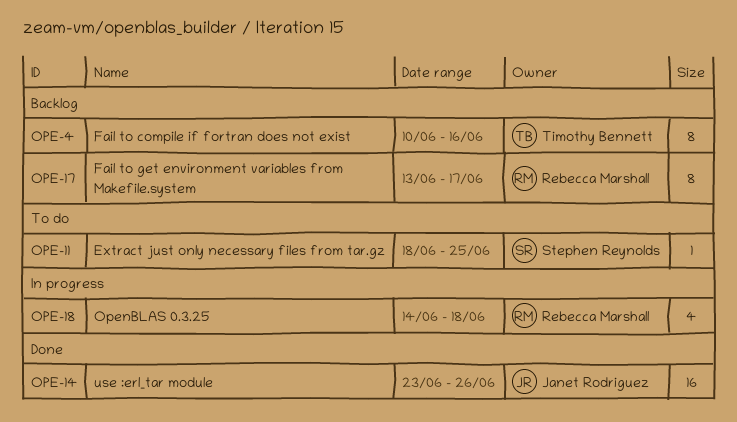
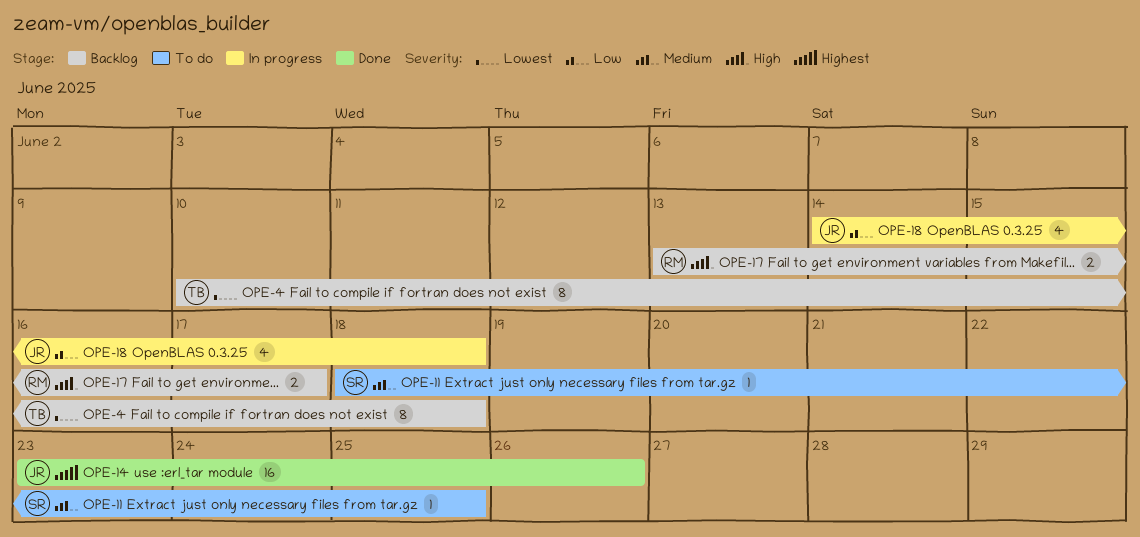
OPE-4, due: Jun 16 -> Jun 18
OPE-17, estimate: 8 -> 2
OPE-18, owner: Rebecca Marshall -> Janet Rodriguez

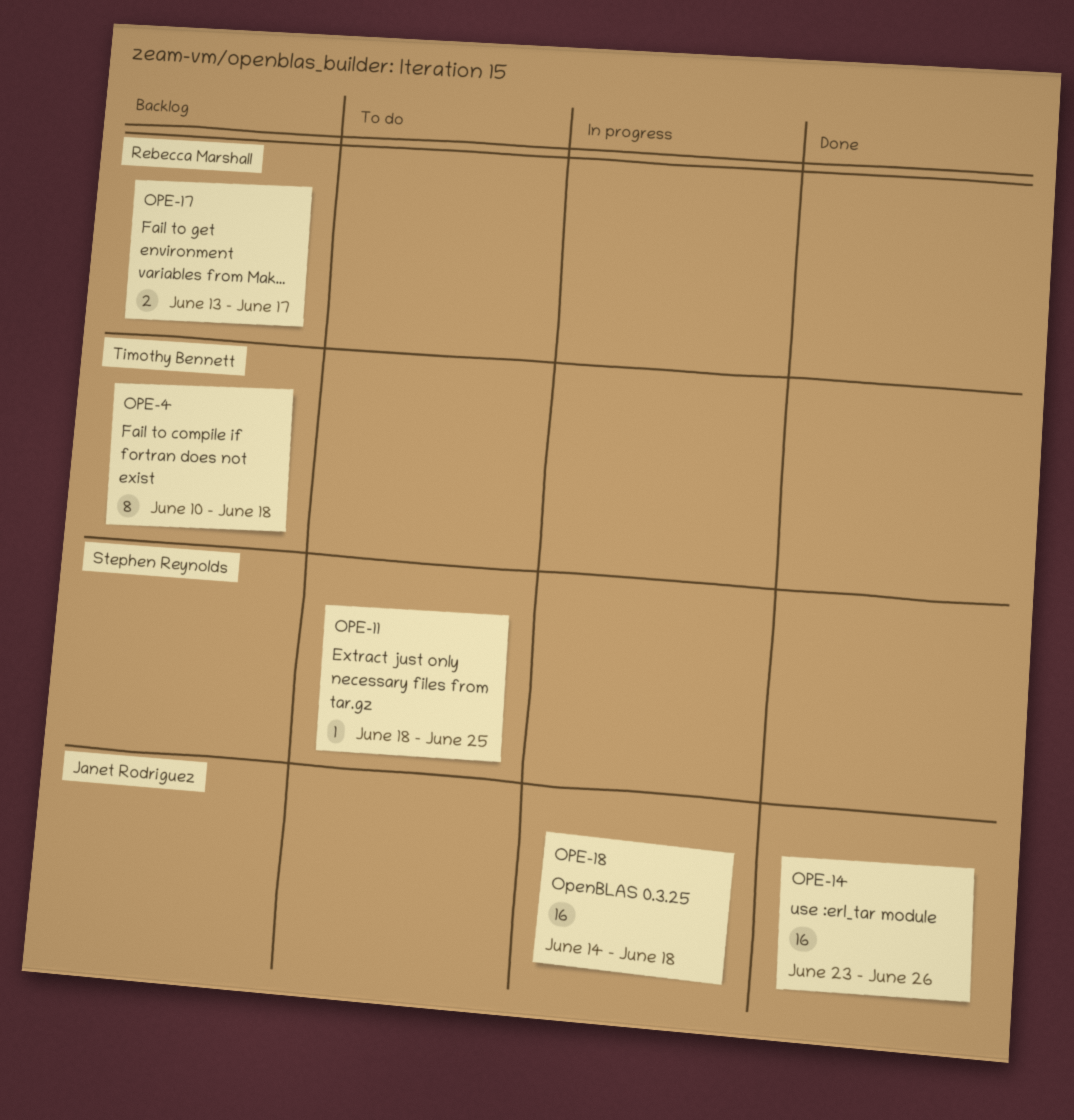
OPE-18, estimate: 4 -> 16

